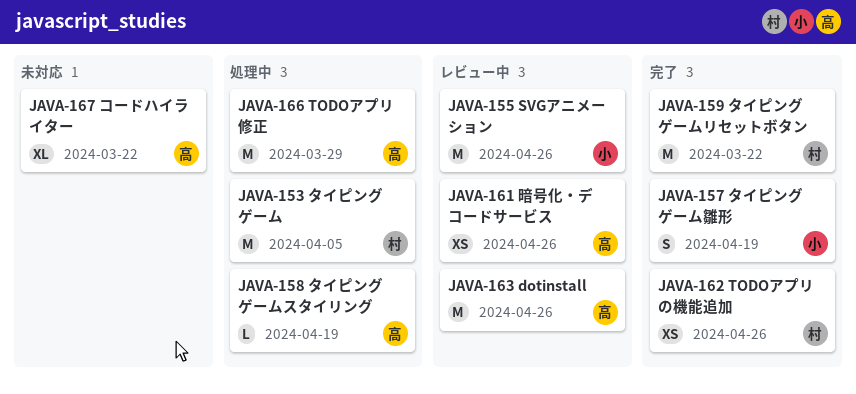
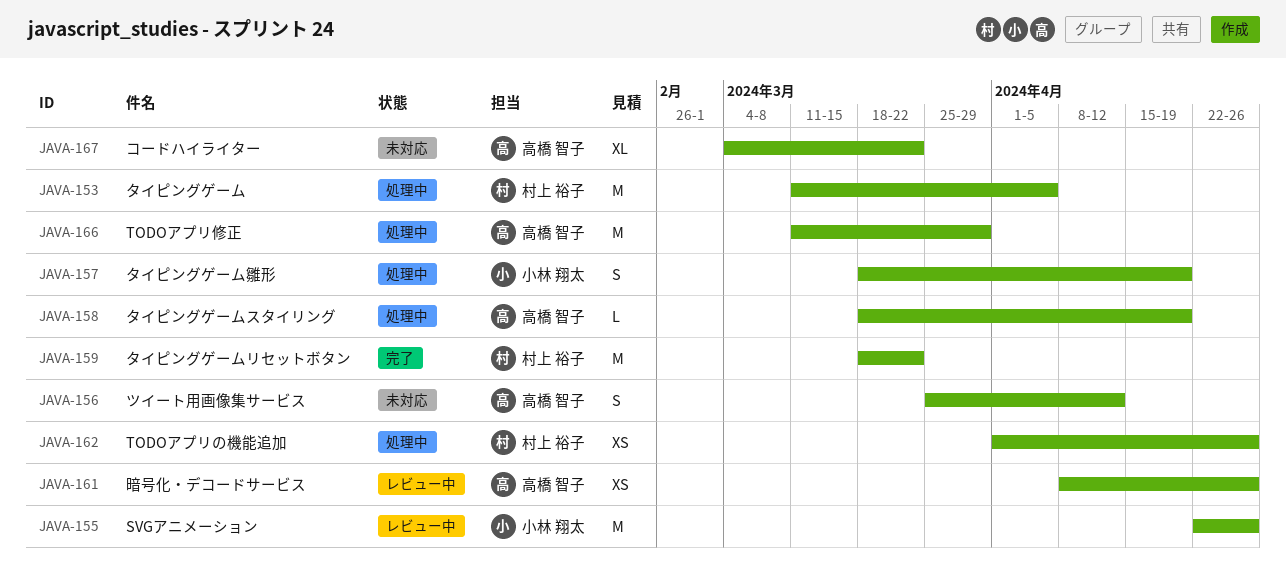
JAVA-156: none -> present
JAVA-157, status: 完了 -> 処理中
JAVA-162, status: 完了 -> 処理中
JAVA-163: present -> none

